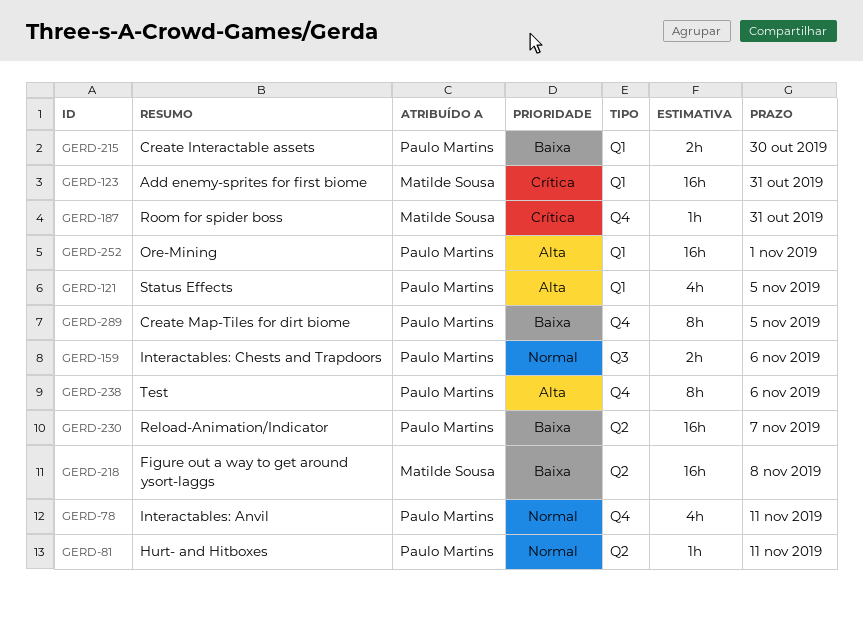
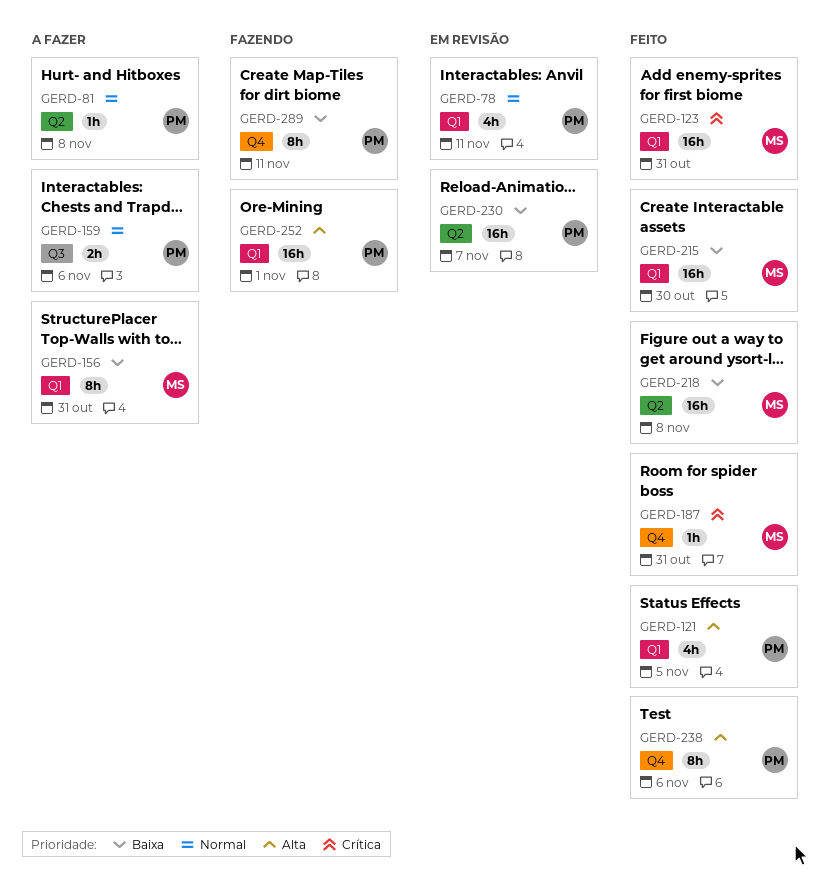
GERD-78, label: Q4 -> Q1
GERD-81, due: Nov 11 -> Nov 8
GERD-156: none -> present
GERD-215, owner: Paulo Martins -> Matilde Sousa
GERD-215, estimate: 2h -> 16h
GERD-289, due: Nov 5 -> Nov 11

